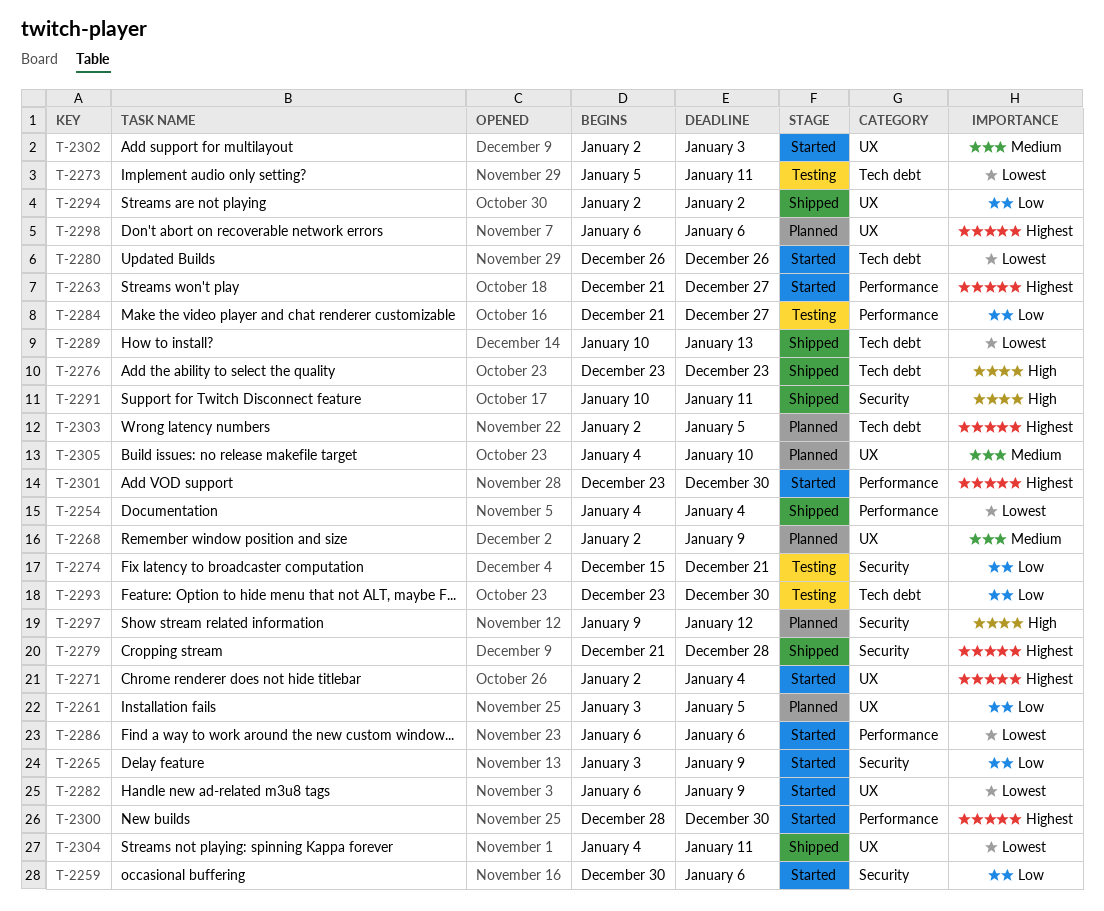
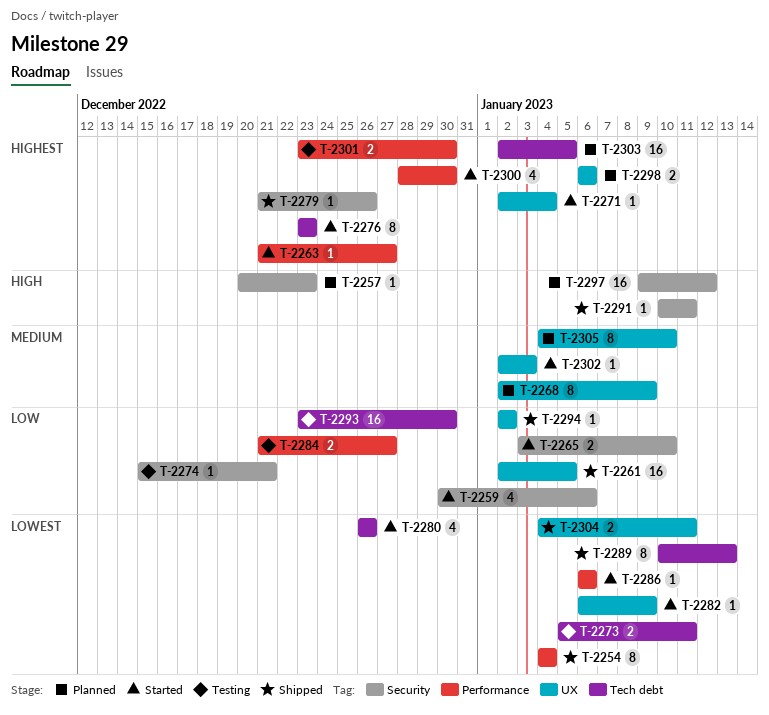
T-2257: none -> present
T-2261, status: Planned -> Shipped
T-2261, start: Jan 3 -> Jan 2
T-2265, due: Jan 9 -> Jan 10
T-2276, status: Shipped -> Started
T-2276, priority: High -> Highest
T-2279, due: Dec 28 -> Dec 26
T-2301, status: Started -> Testing

